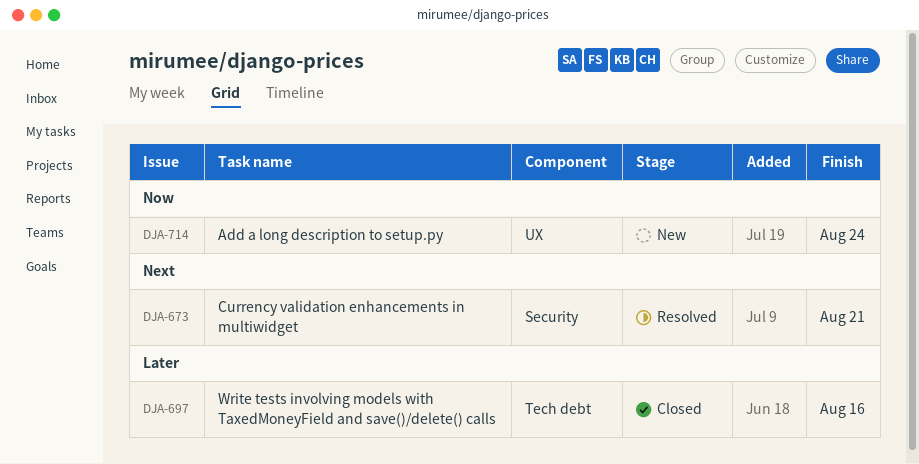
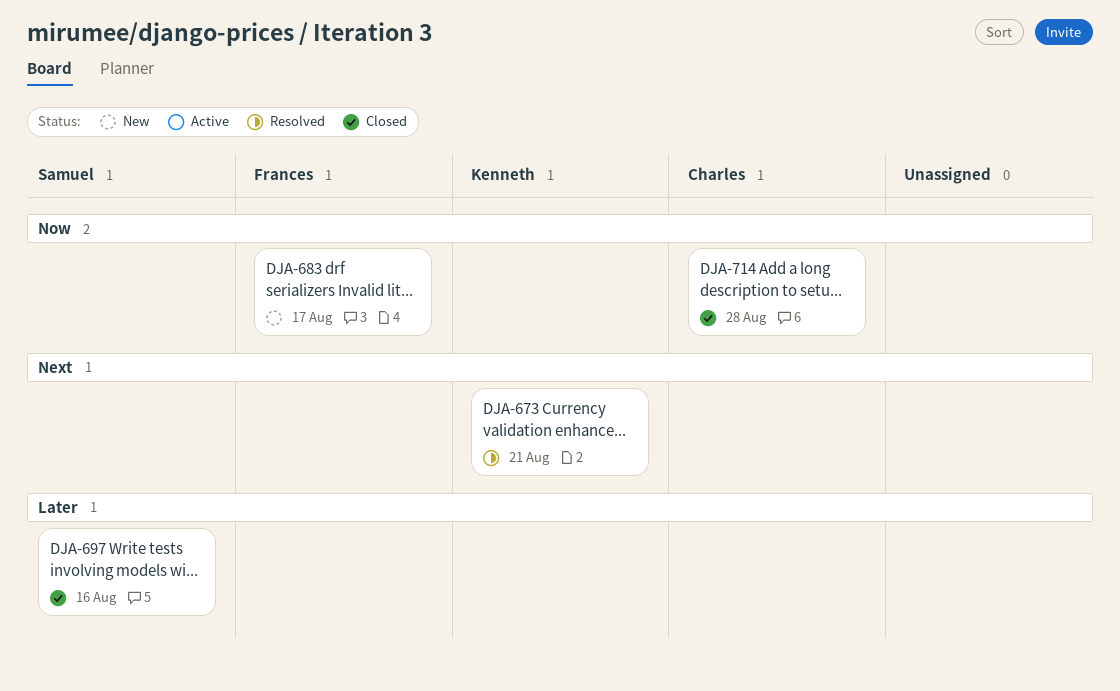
DJA-683: none -> present
DJA-714, status: New -> Closed
DJA-714, due: Aug 24 -> Aug 28

